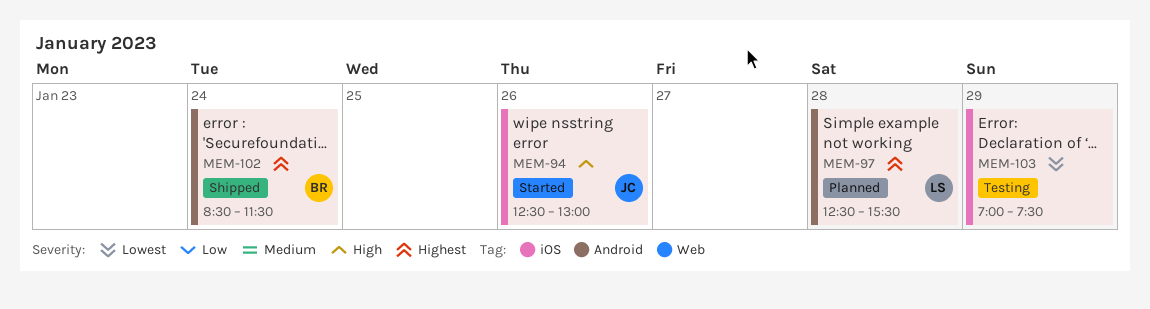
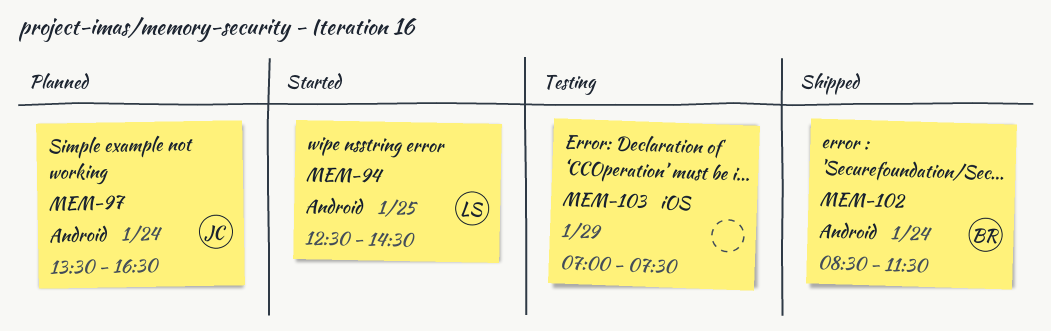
MEM-94, owner: JC -> LS
MEM-94, label: iOS -> Android
MEM-94, day: Jan 26 -> Jan 25
MEM-94, ends: 13:00 -> 14:30
MEM-97, owner: LS -> JC
MEM-97, day: Jan 28 -> Jan 24
MEM-97, begins: 12:30 -> 13:30
MEM-97, ends: 15:30 -> 16:30

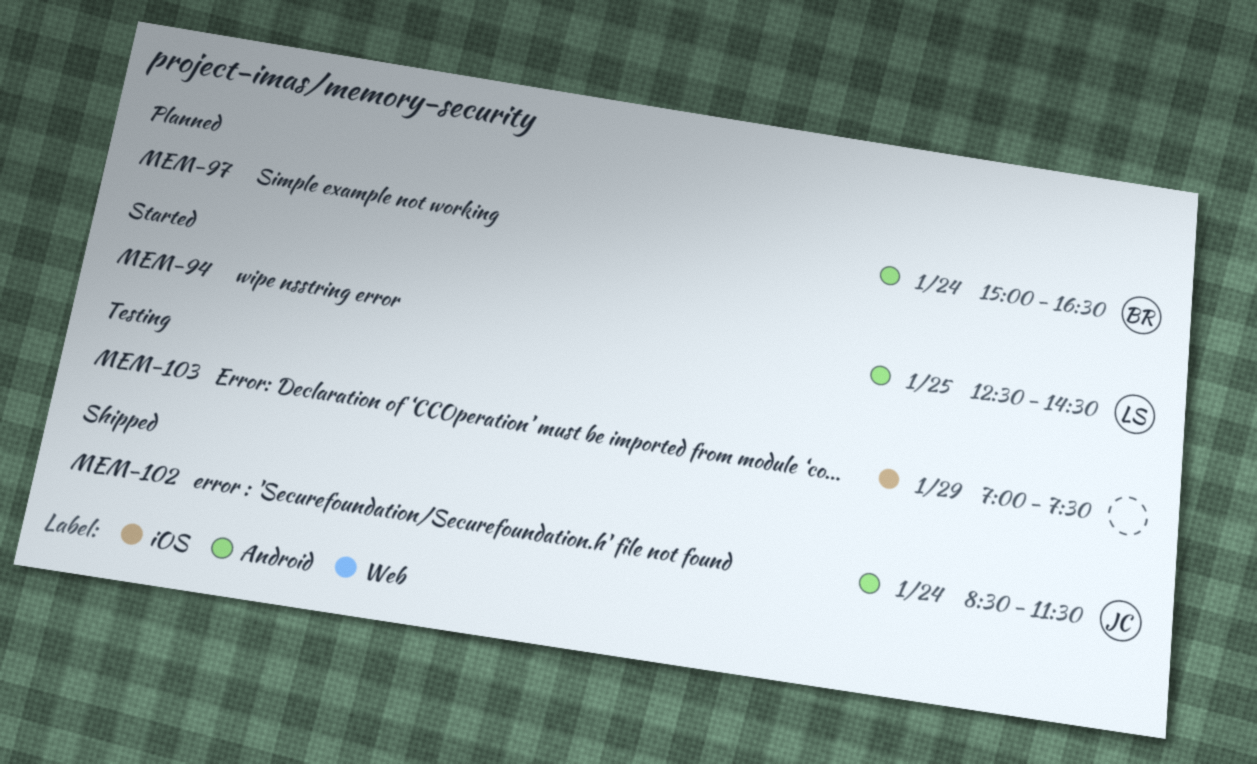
MEM-97, owner: JC -> BR
MEM-97, begins: 13:30 -> 15:00
MEM-102, owner: BR -> JC

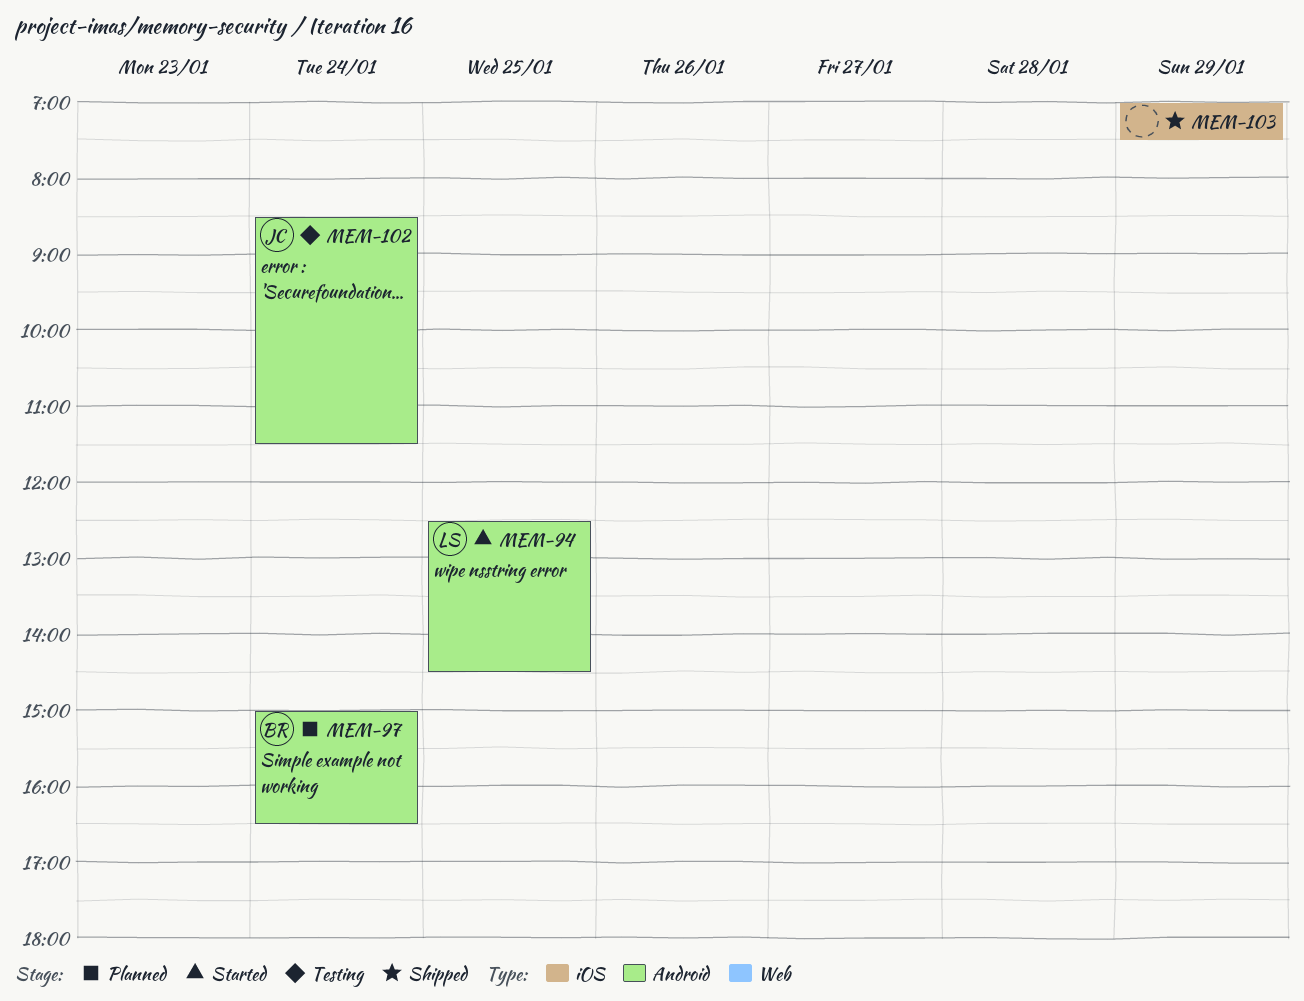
MEM-102, status: Shipped -> Testing
MEM-103, status: Testing -> Shipped

